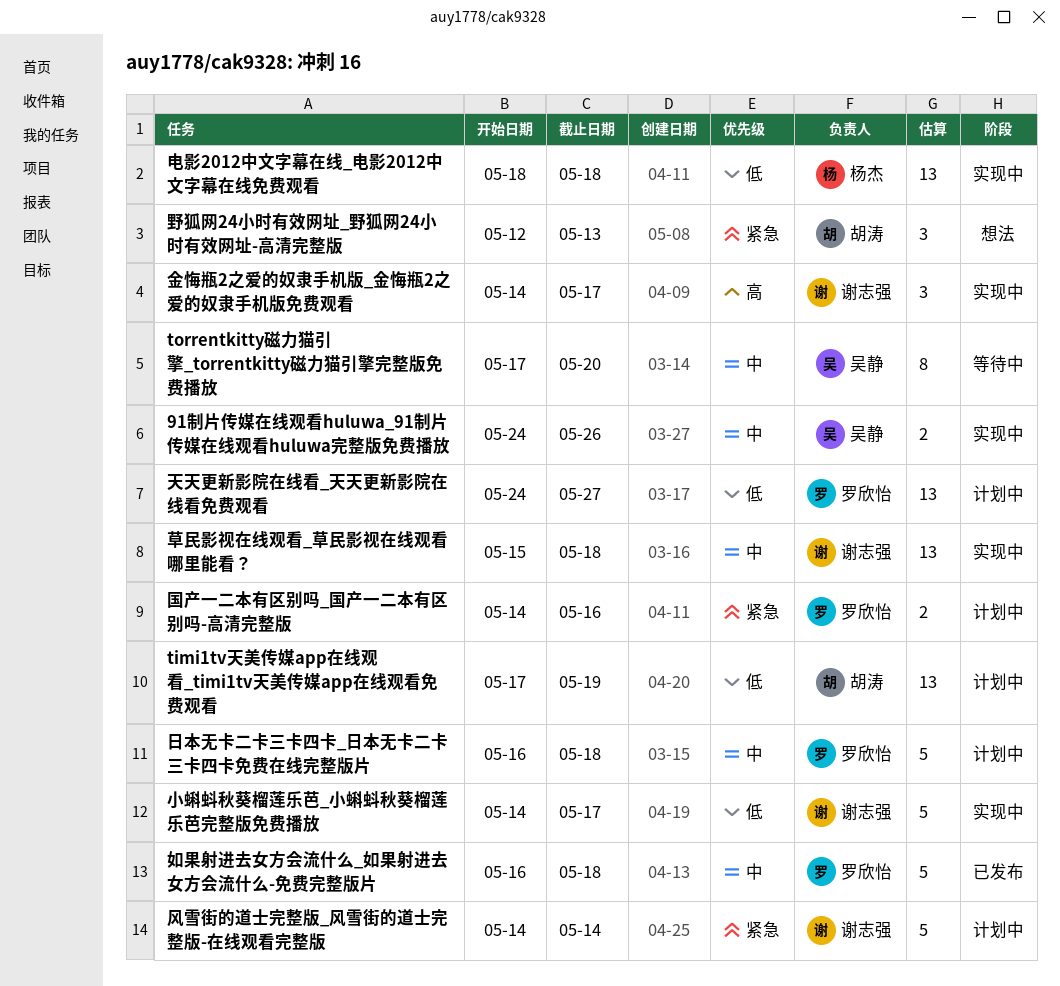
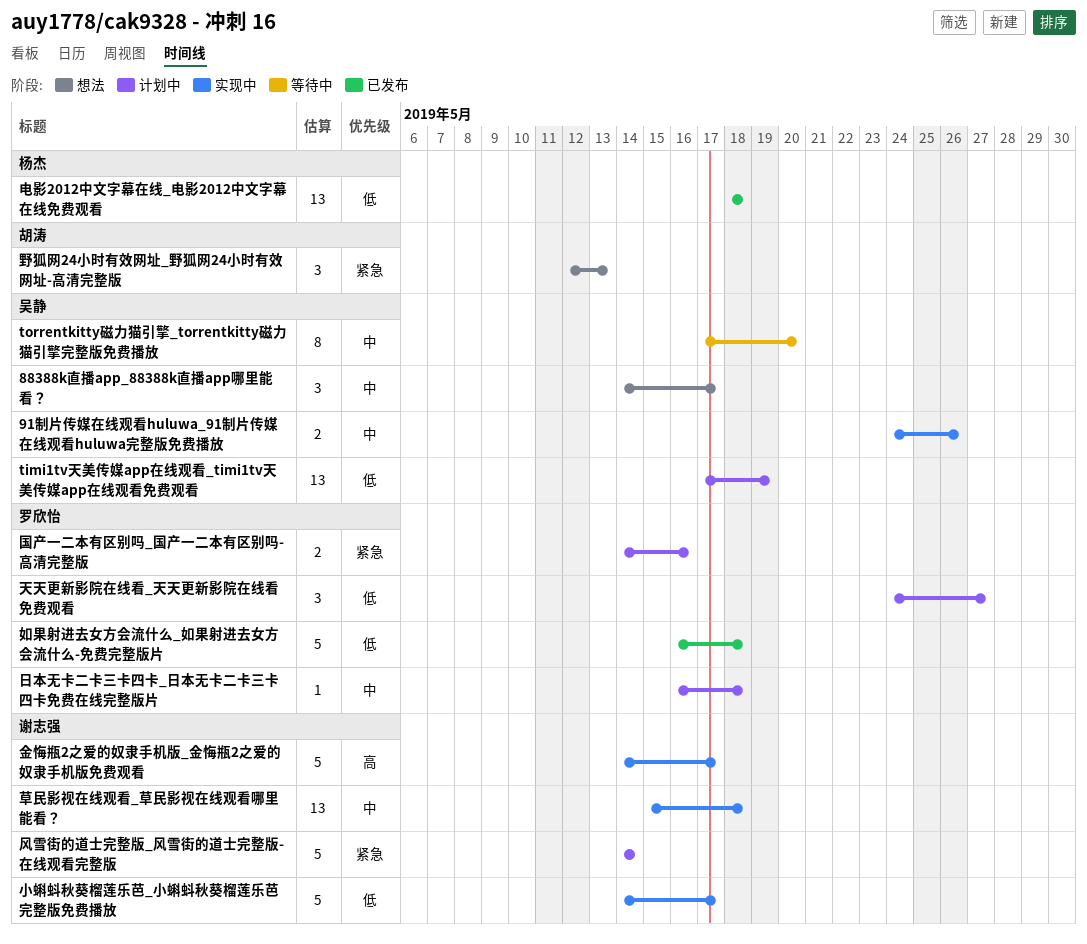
88388k直播app_88388k直播app哪里能看？: none -> present
timi1tv天美传媒app在线观看_timi1tv天美传媒app在线观看免费观看, owner: 胡涛 -> 吴静
天天更新影院在线看_天天更新影院在线看免费观看, estimate: 13 -> 3
如果射进去女方会流什么_如果射进去女方会流什么-免费完整版片, priority: 中 -> 低
日本无卡二卡三卡四卡_日本无卡二卡三卡四卡免费在线完整版片, estimate: 5 -> 1
电影2012中文字幕在线_电影2012中文字幕在线免费观看, status: 实现中 -> 已发布
金悔瓶2之爱的奴隶手机版_金悔瓶2之爱的奴隶手机版免费观看, estimate: 3 -> 5

